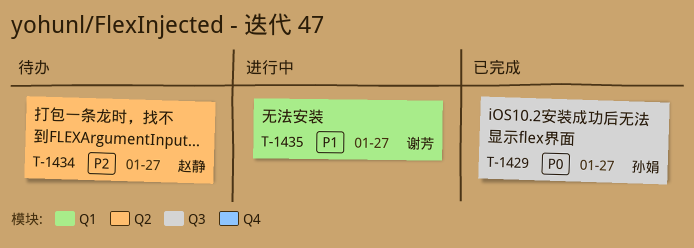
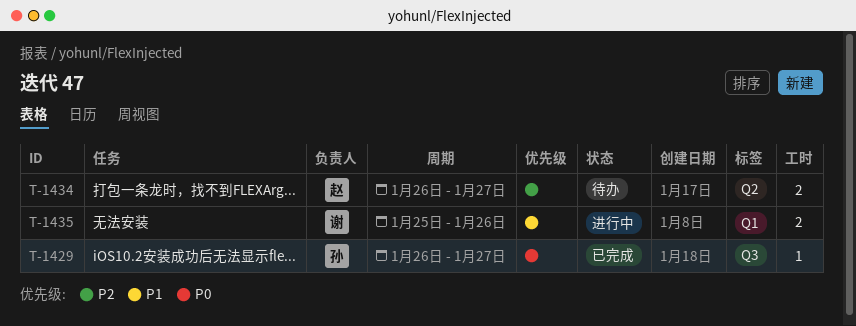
T-1435, due: Jan 27 -> Jan 26

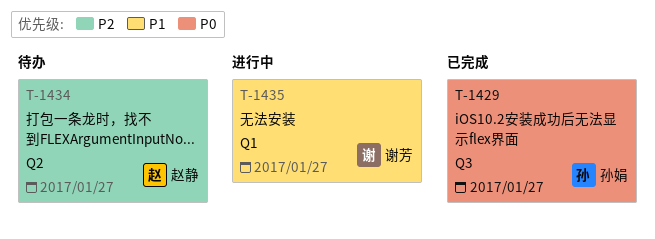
T-1435, due: Jan 26 -> Jan 27

